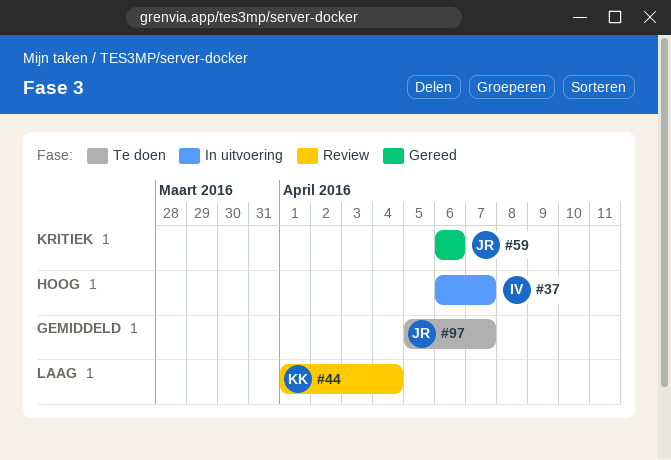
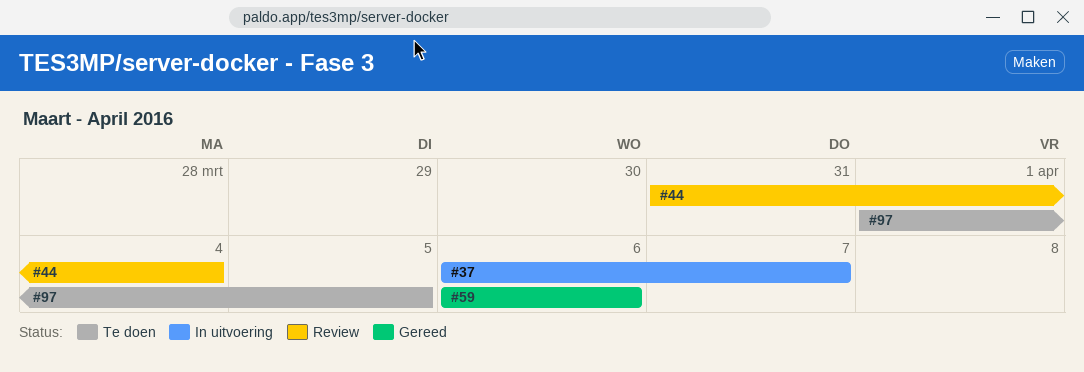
#44, start: Apr 1 -> Mar 31
#97, start: Apr 5 -> Apr 1
#97, due: Apr 7 -> Apr 5

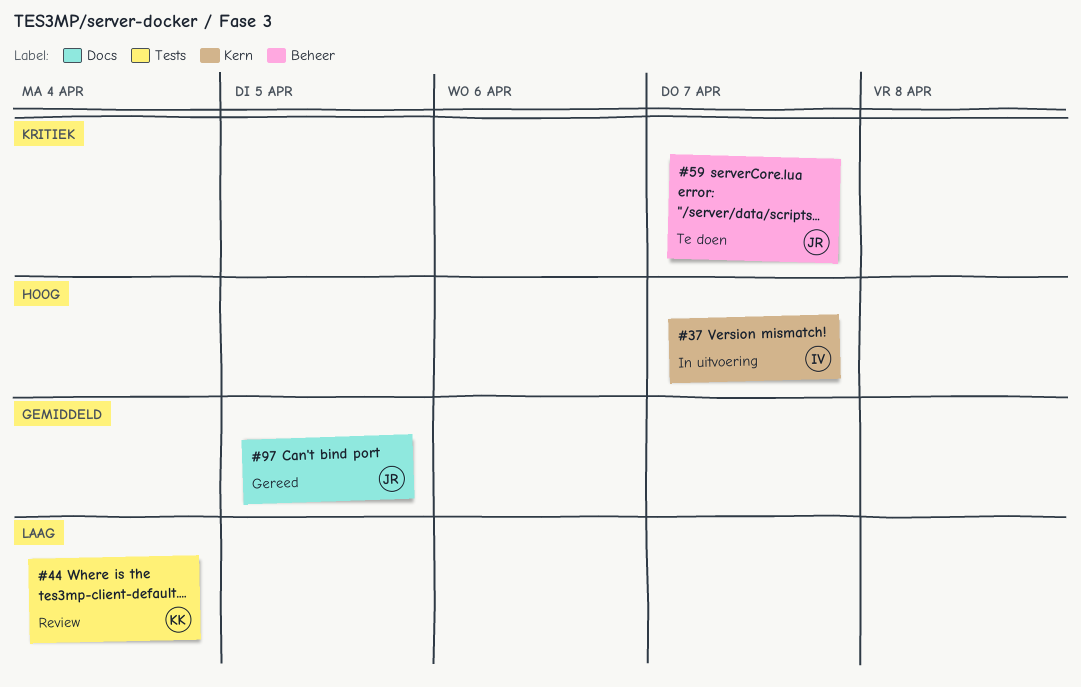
#59, status: Gereed -> Te doen
#59, due: Apr 6 -> Apr 7
#97, status: Te doen -> Gereed

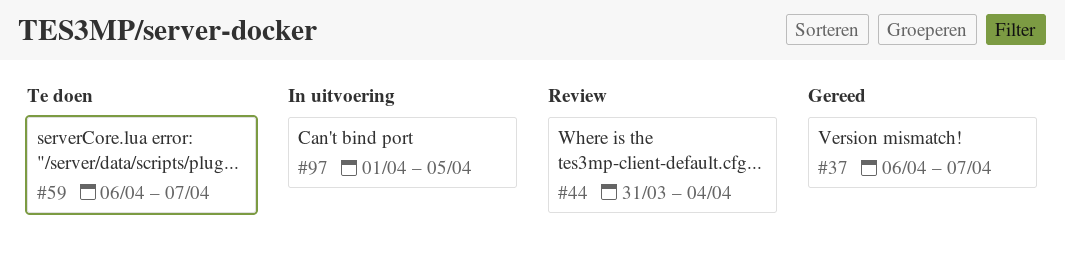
#37, status: In uitvoering -> Gereed
#97, status: Gereed -> In uitvoering

